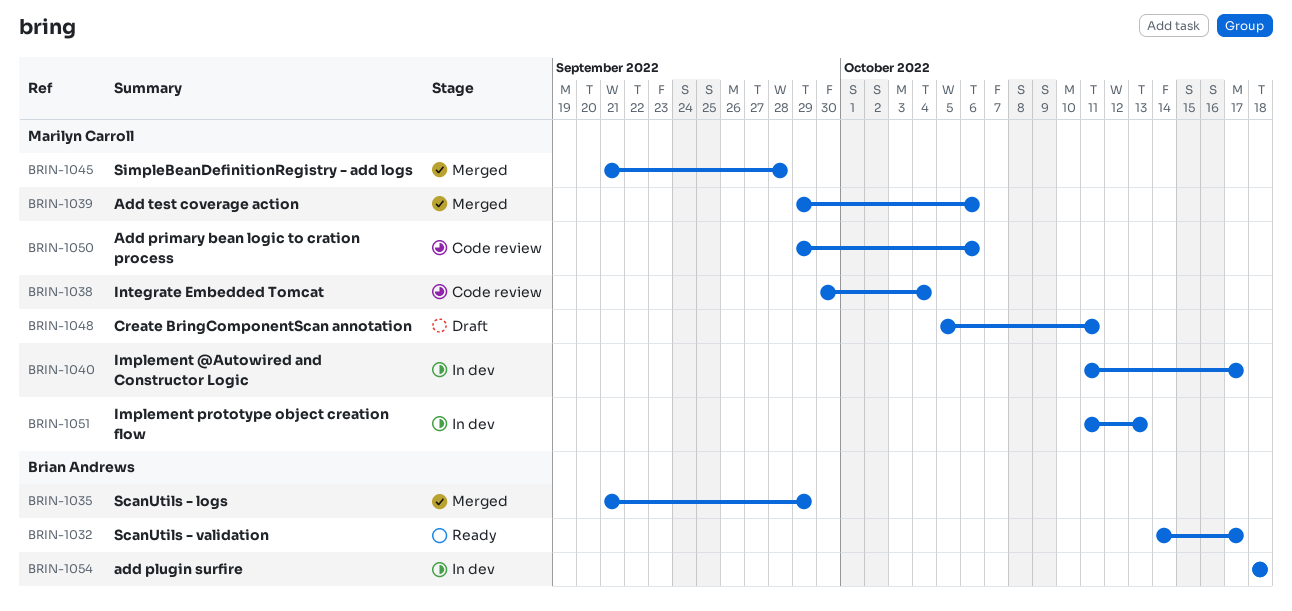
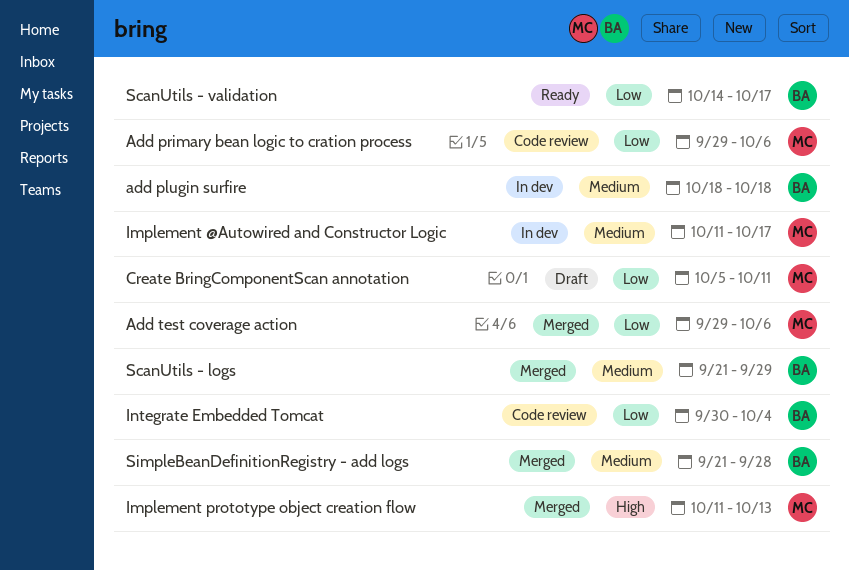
Implement prototype object creation flow, status: In dev -> Merged
Integrate Embedded Tomcat, owner: Marilyn Carroll -> Brian Andrews
SimpleBeanDefinitionRegistry - add logs, owner: Marilyn Carroll -> Brian Andrews

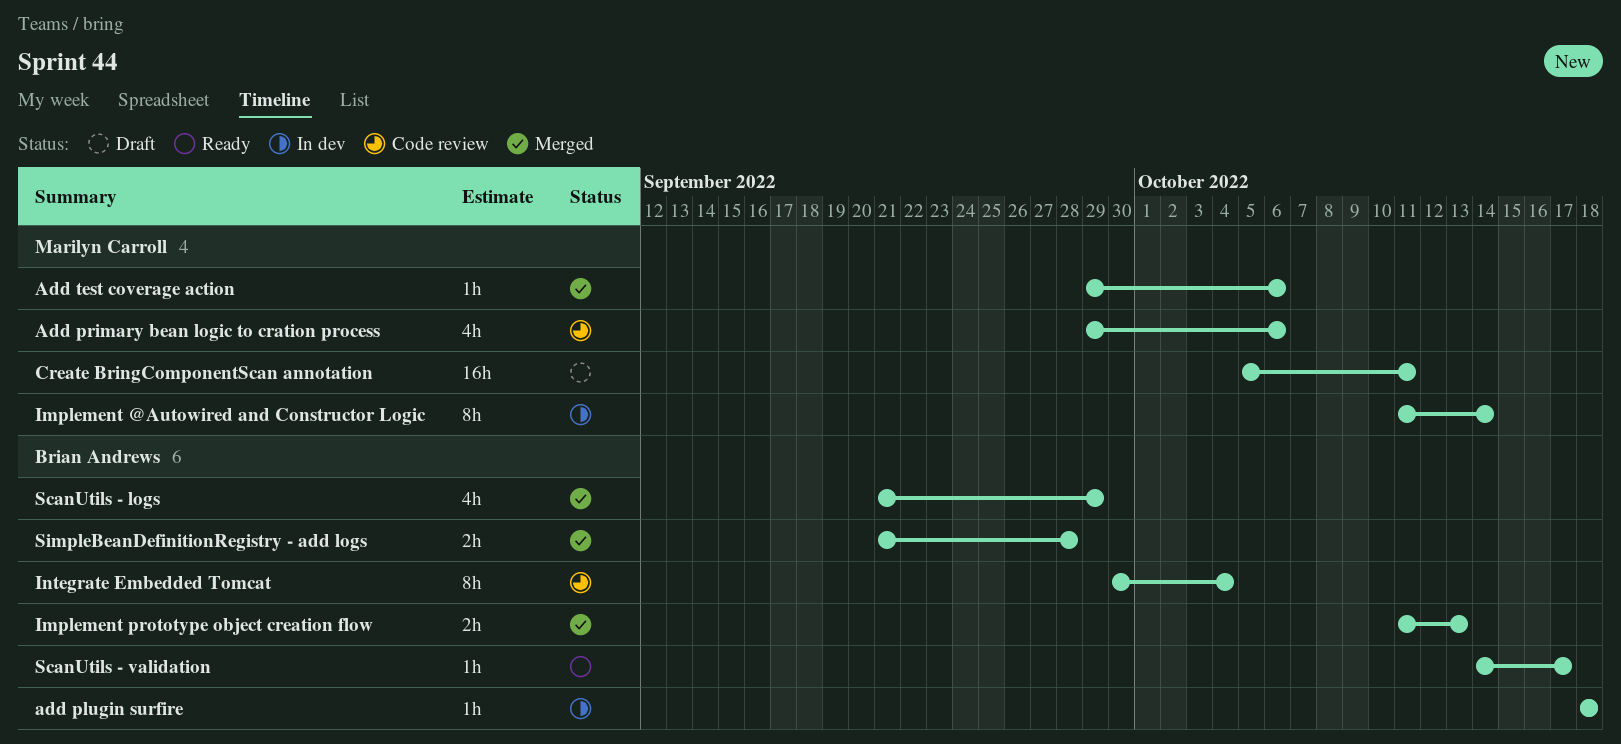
Implement @Autowired and Constructor Logic, due: Oct 17 -> Oct 14
Implement prototype object creation flow, owner: Marilyn Carroll -> Brian Andrews

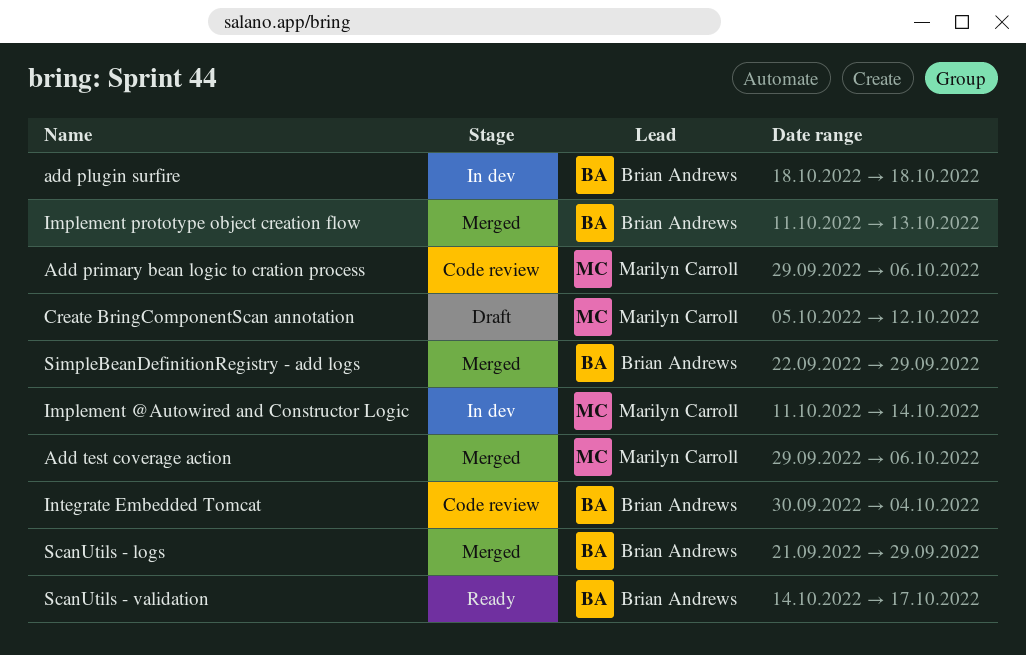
Create BringComponentScan annotation, due: Oct 11 -> Oct 12
SimpleBeanDefinitionRegistry - add logs, start: Sep 21 -> Sep 22
SimpleBeanDefinitionRegistry - add logs, due: Sep 28 -> Sep 29

